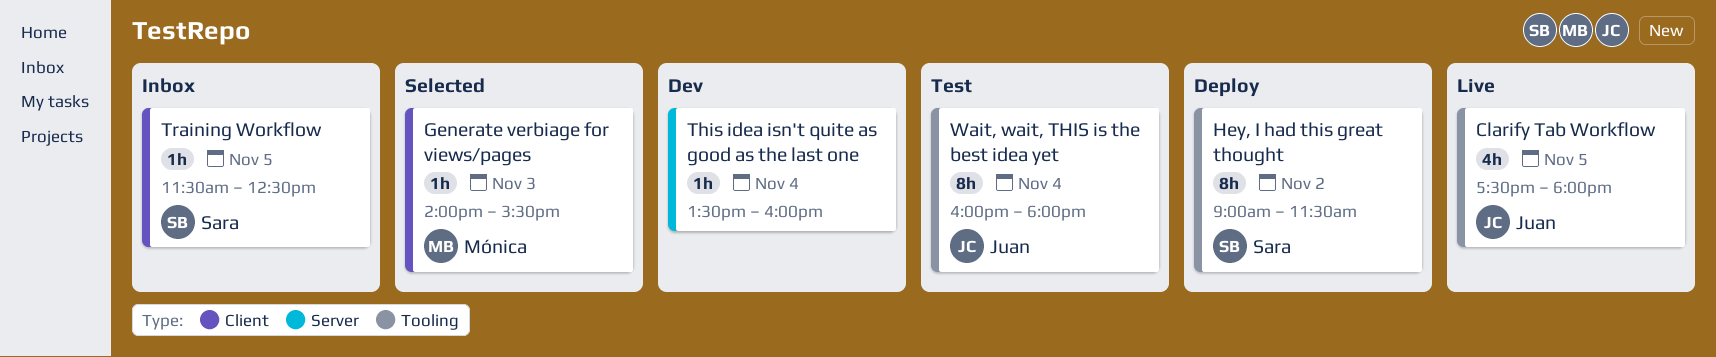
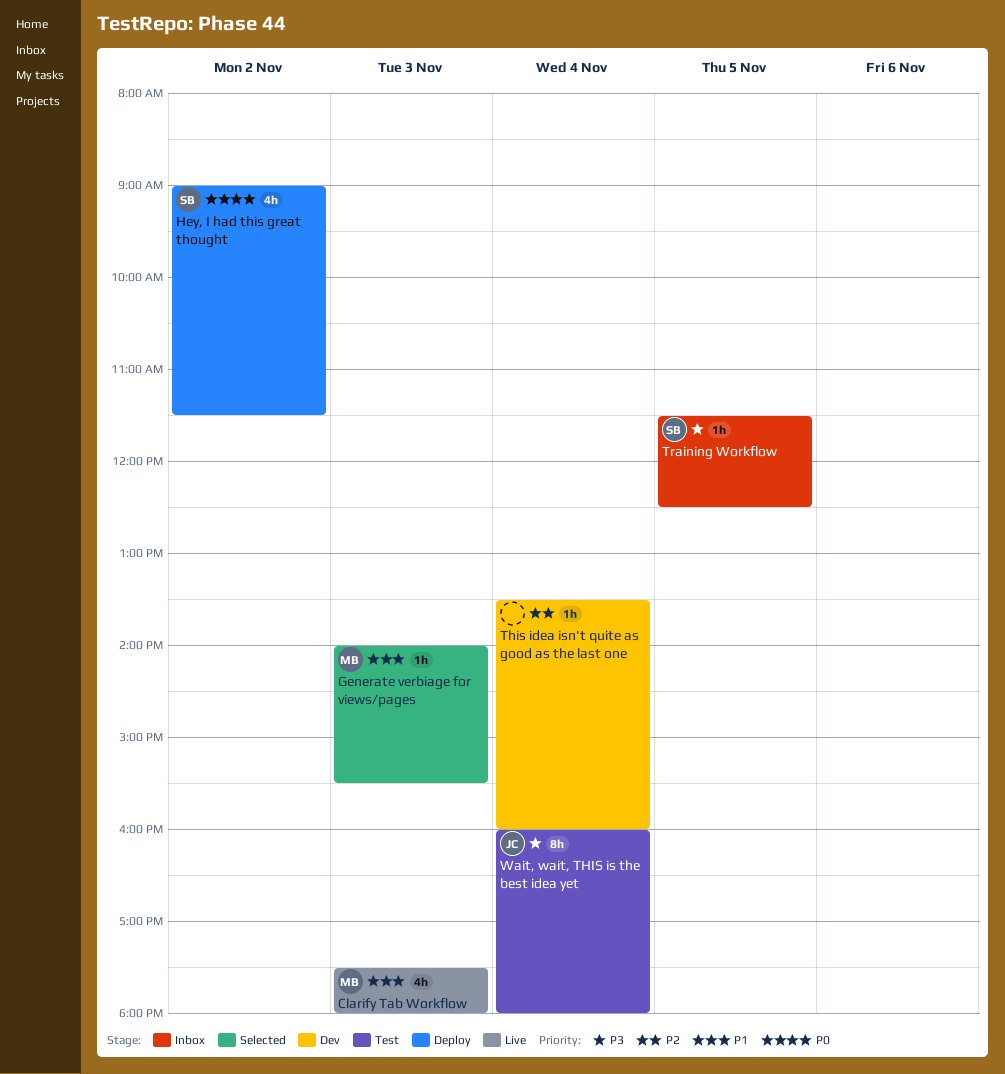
Clarify Tab Workflow, owner: Juan -> Mónica
Clarify Tab Workflow, day: Nov 5 -> Nov 3
Hey, I had this great thought, estimate: 8h -> 4h

